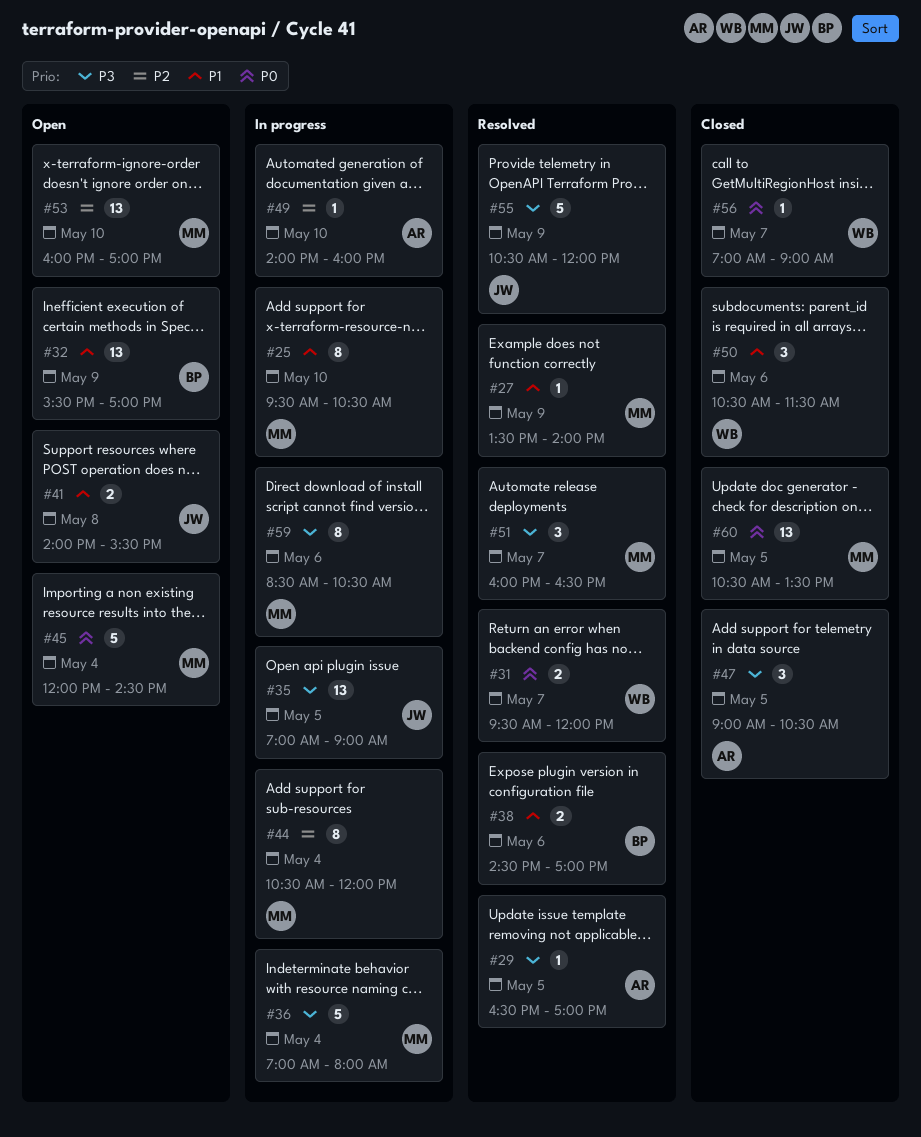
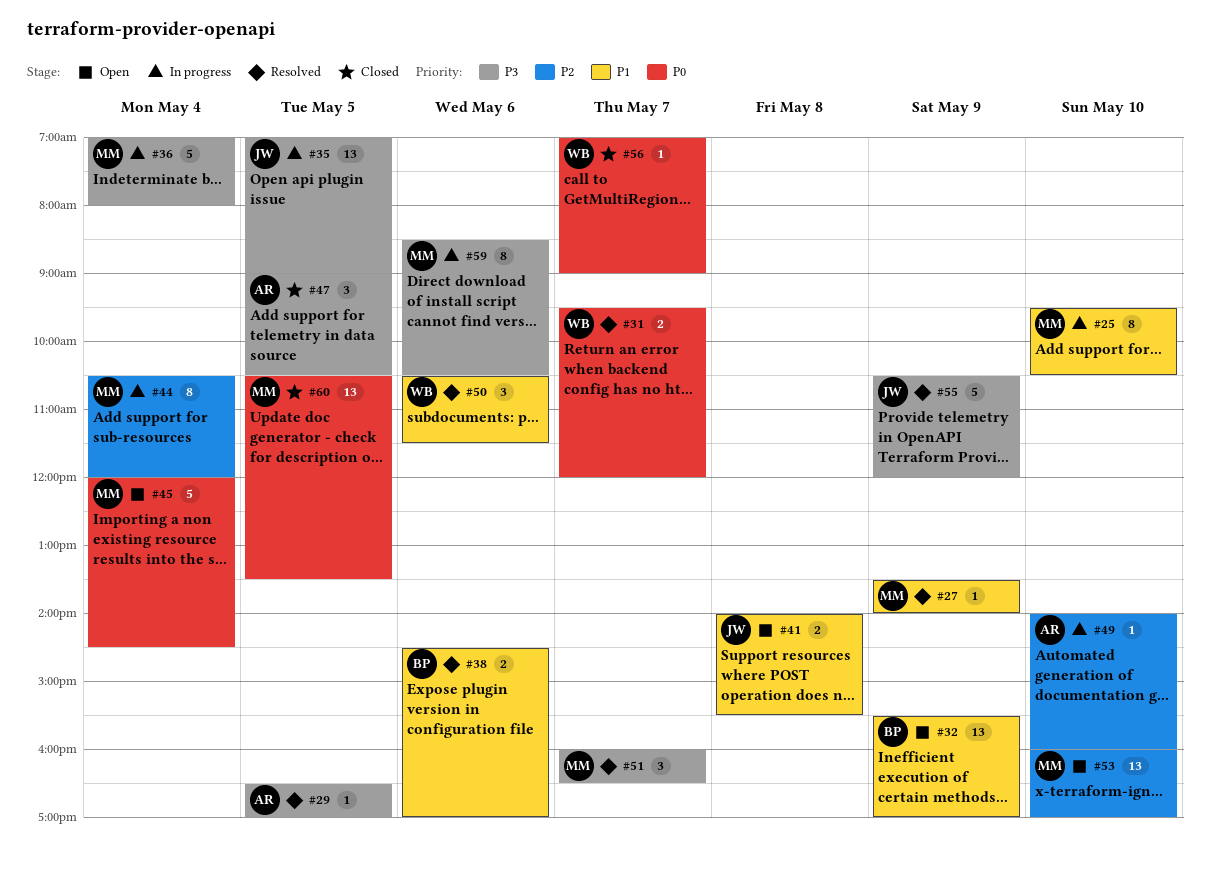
#50, status: Closed -> Resolved

